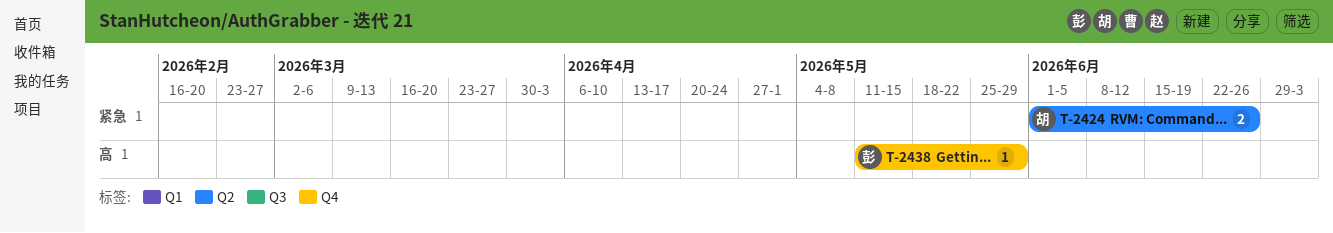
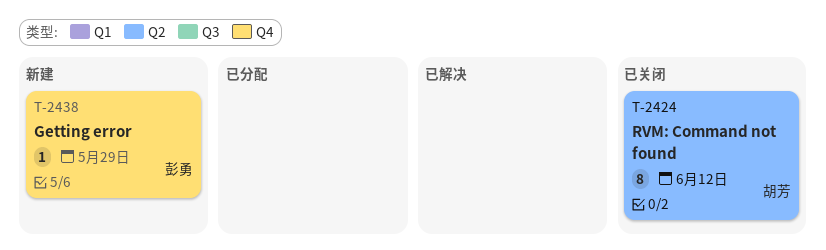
T-2424, estimate: 2 -> 8
T-2424, due: Jun 26 -> Jun 12

